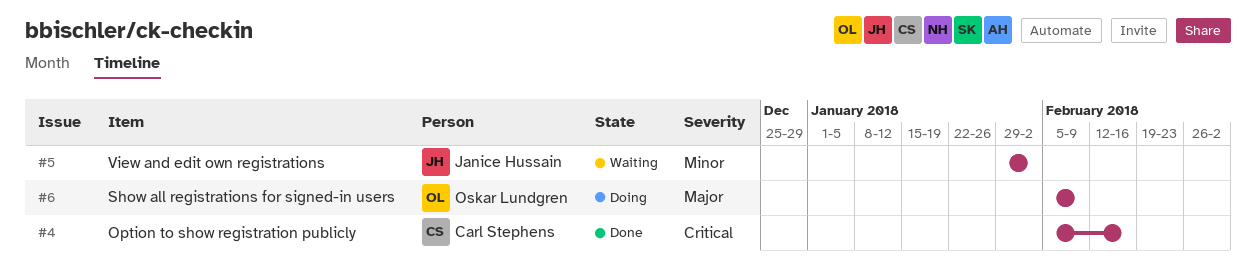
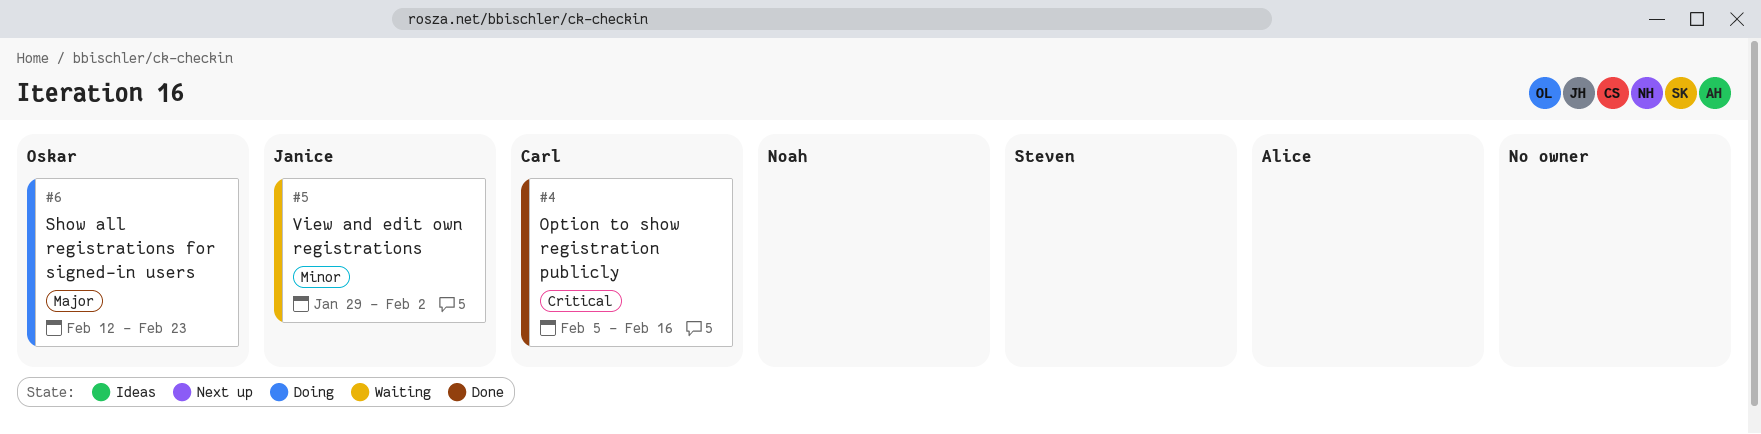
#6, start: Feb 5 -> Feb 12
#6, due: Feb 9 -> Feb 23

